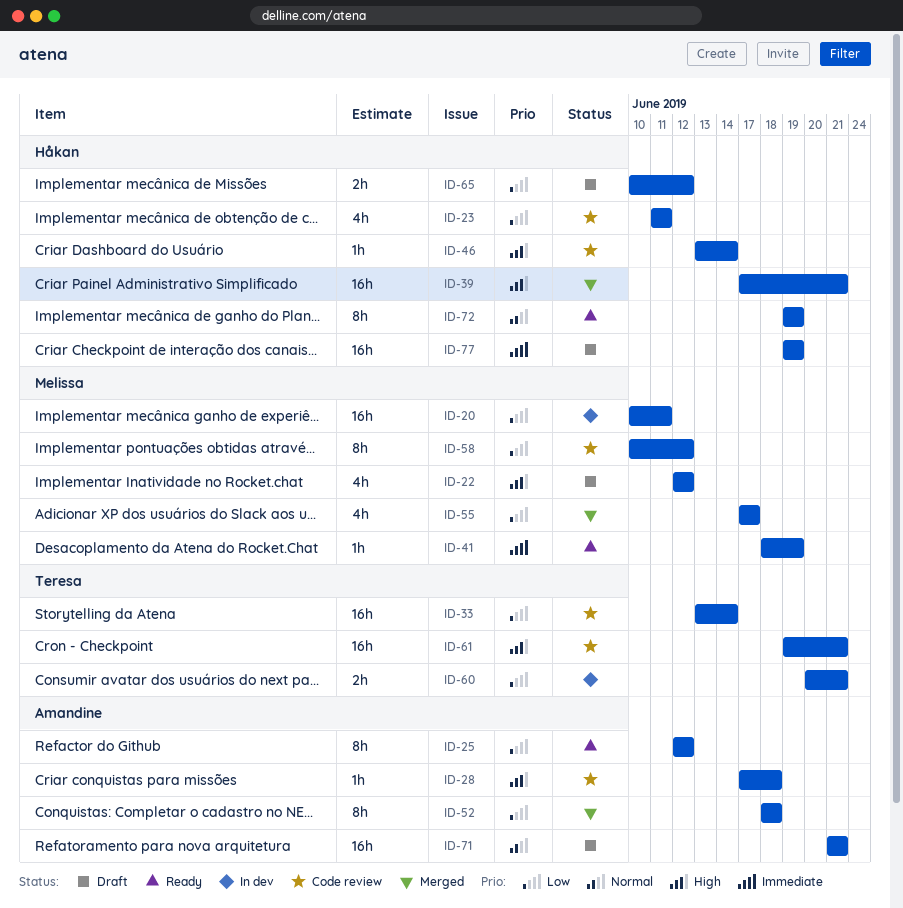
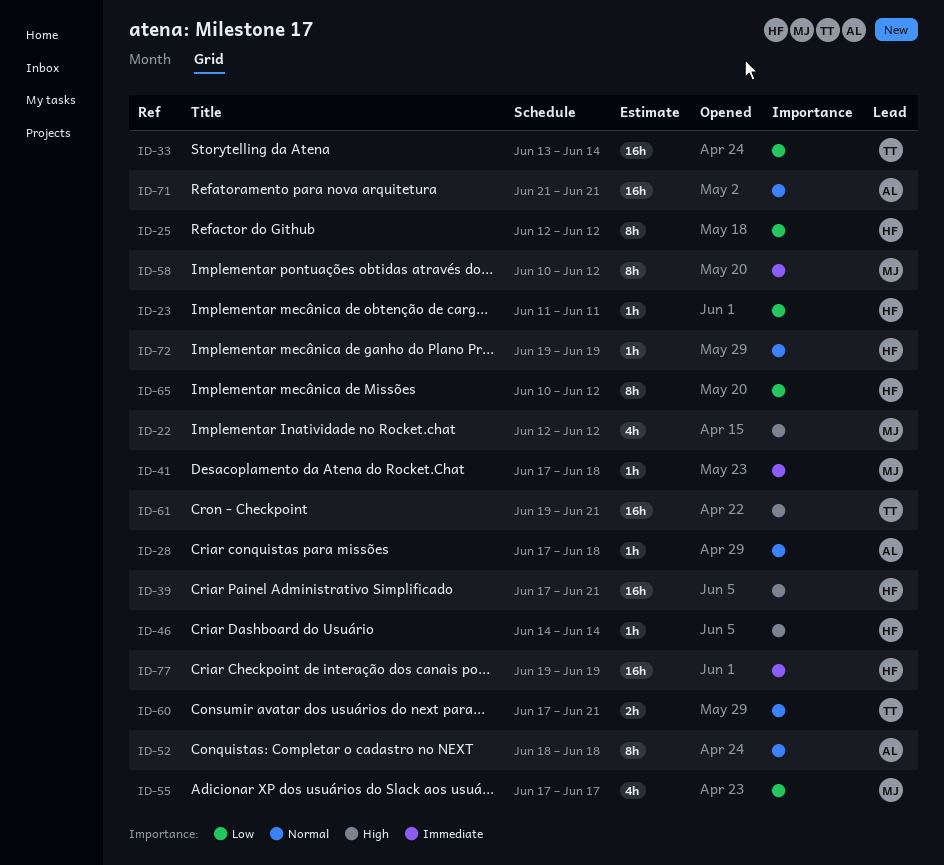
ID-20: present -> none
ID-23, estimate: 4h -> 1h
ID-25, owner: Amandine -> Håkan
ID-28, priority: High -> Normal
ID-41, start: Jun 18 -> Jun 17
ID-41, due: Jun 19 -> Jun 18
ID-46, start: Jun 13 -> Jun 14
ID-52, priority: Low -> Normal
ID-58, priority: Low -> Immediate
ID-60, priority: Low -> Normal
ID-60, start: Jun 20 -> Jun 17
ID-65, estimate: 2h -> 8h
ID-72, estimate: 8h -> 1h

